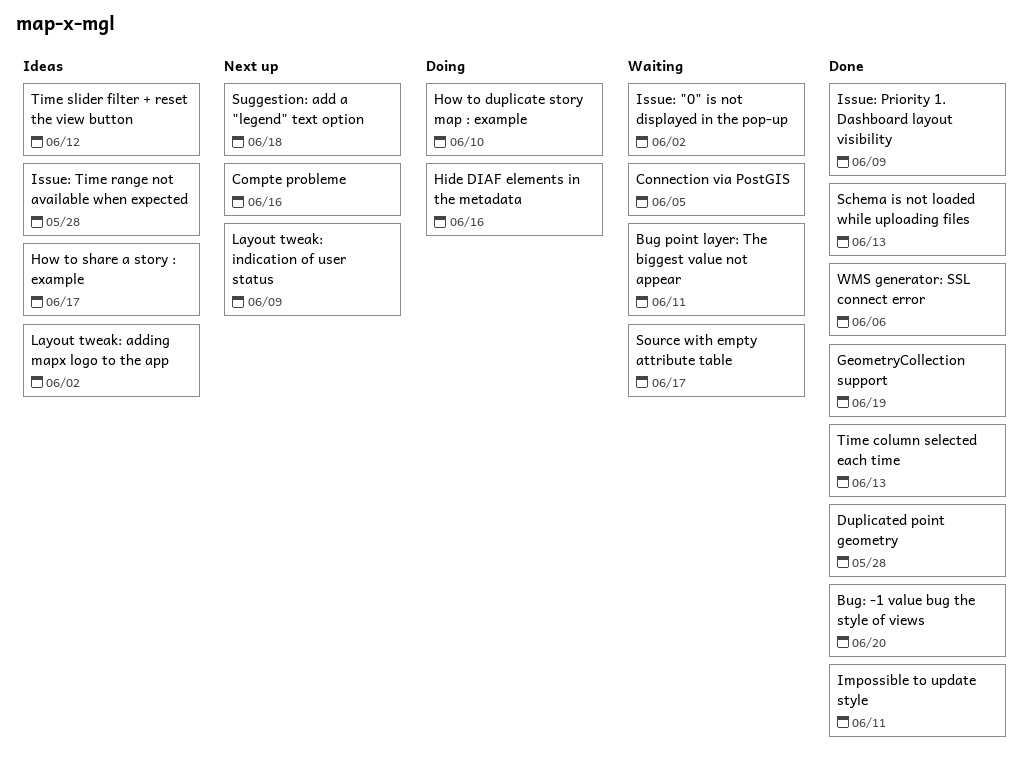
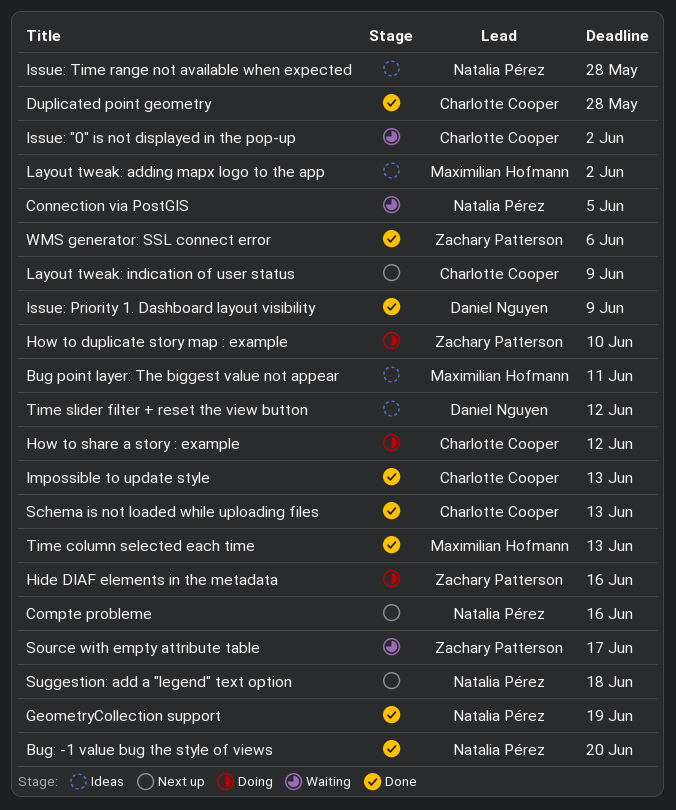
Bug point layer: The biggest value not appear, status: Waiting -> Ideas
How to share a story : example, status: Ideas -> Doing
How to share a story : example, due: Jun 17 -> Jun 12
Impossible to update style, due: Jun 11 -> Jun 13

